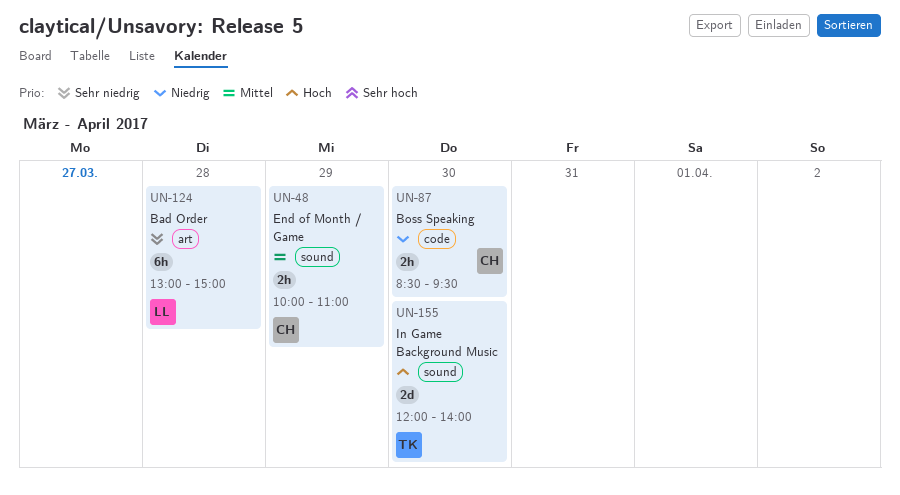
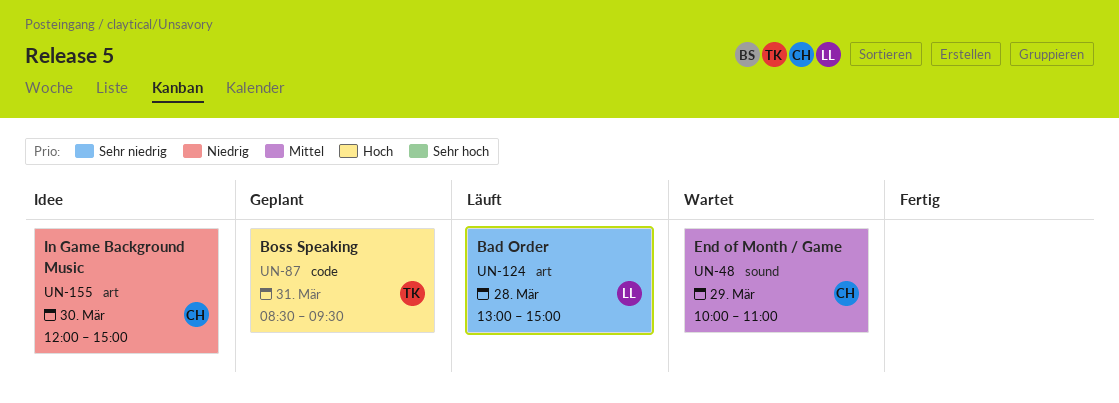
UN-87, owner: CH -> TK
UN-87, priority: Niedrig -> Hoch
UN-87, day: Mar 30 -> Mar 31
UN-155, owner: TK -> CH
UN-155, priority: Hoch -> Niedrig
UN-155, label: sound -> art
UN-155, ends: 14:00 -> 15:00

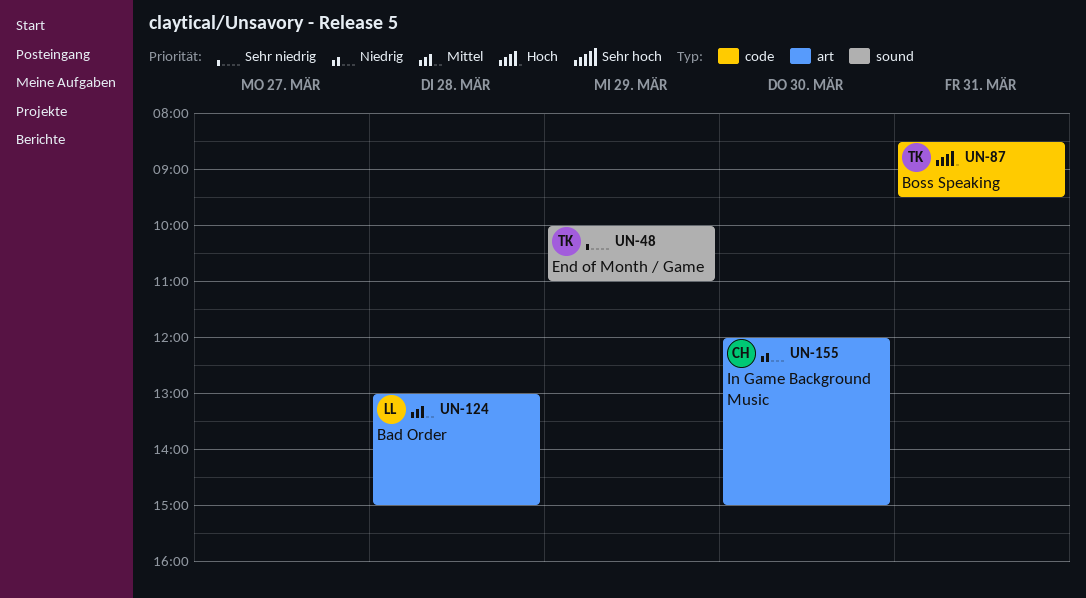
UN-48, owner: CH -> TK
UN-48, priority: Mittel -> Sehr niedrig
UN-124, priority: Sehr niedrig -> Mittel

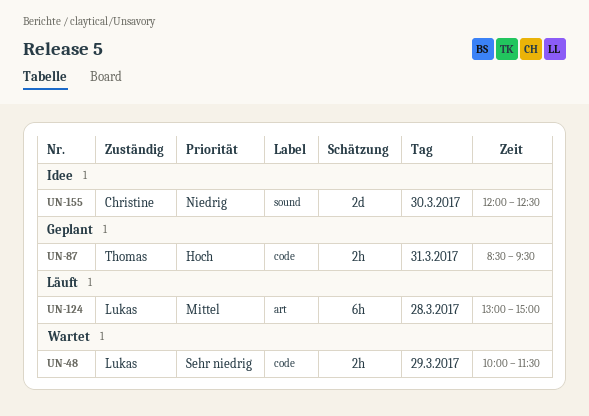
UN-48, owner: Thomas -> Lukas
UN-48, label: sound -> code
UN-48, ends: 11:00 -> 11:30
UN-155, label: art -> sound
UN-155, ends: 15:00 -> 12:30

